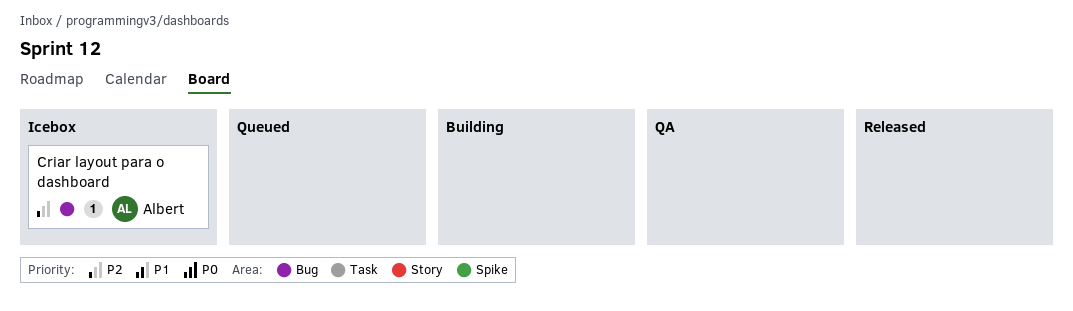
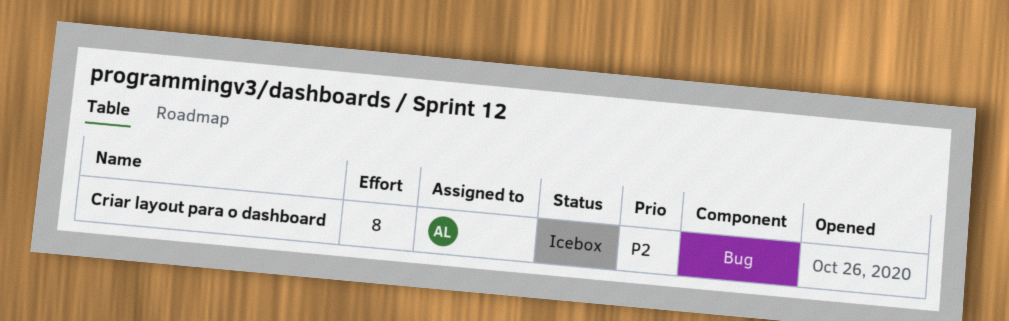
Criar layout para o dashboard, estimate: 1 -> 8

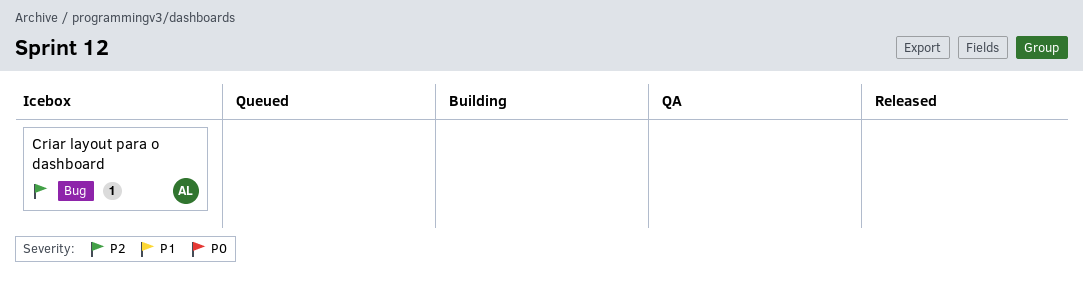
Criar layout para o dashboard, estimate: 8 -> 1

